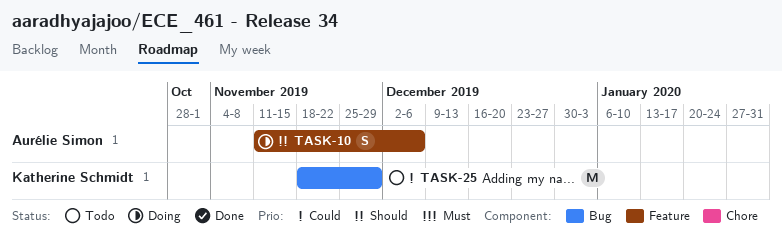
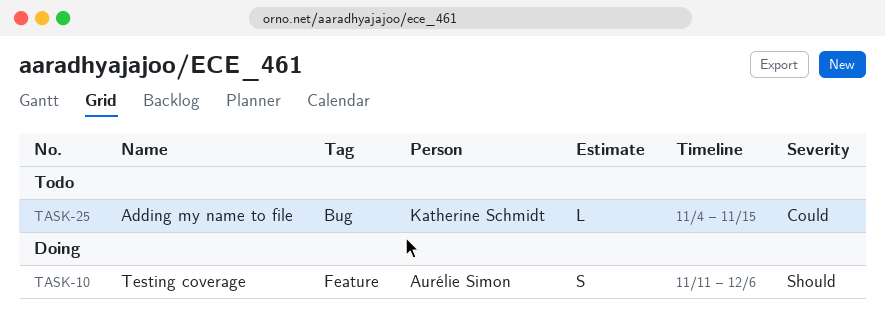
TASK-25, estimate: M -> L
TASK-25, start: Nov 18 -> Nov 4
TASK-25, due: Nov 29 -> Nov 15

